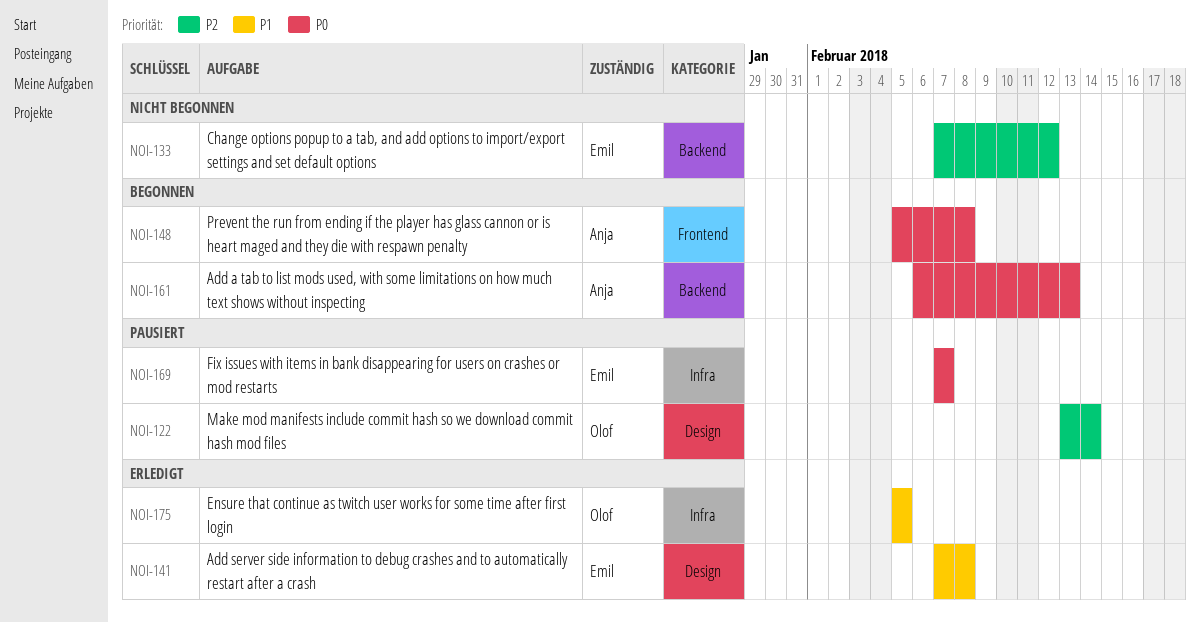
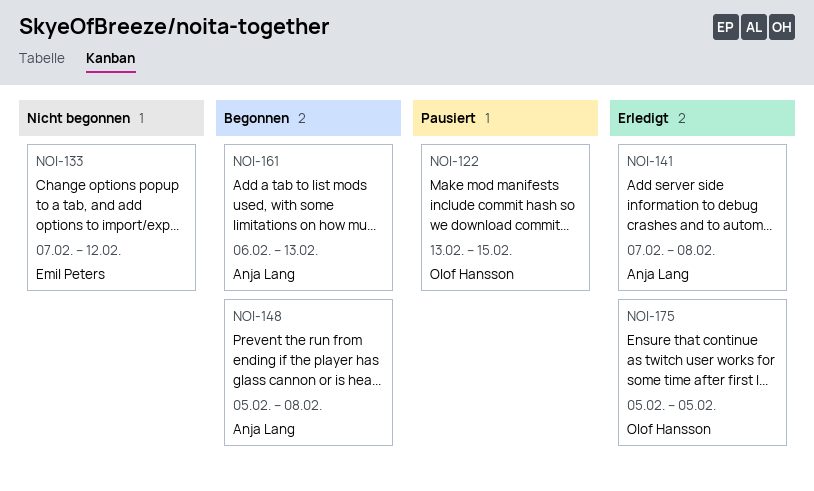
NOI-122, due: Feb 14 -> Feb 15
NOI-141, owner: Emil Peters -> Anja Lang
NOI-169: present -> none

